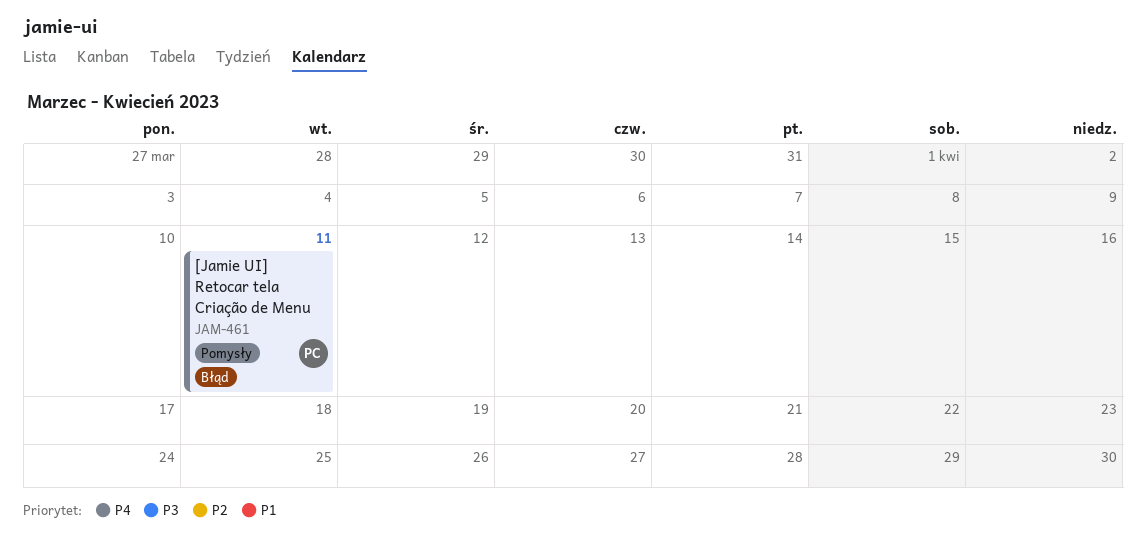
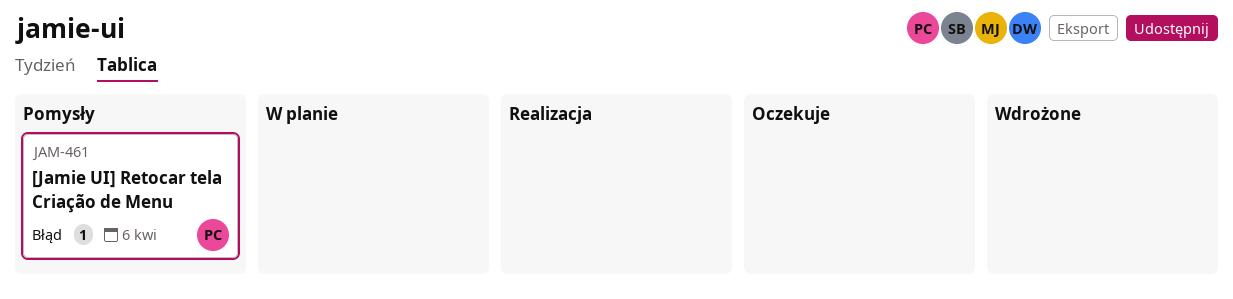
JAM-461, due: Apr 11 -> Apr 6

